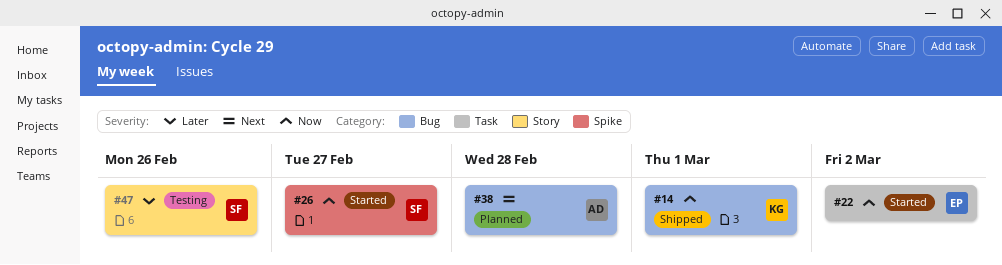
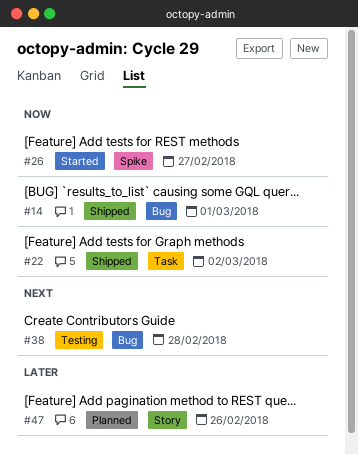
#22, status: Started -> Shipped
#38, status: Planned -> Testing
#47, status: Testing -> Planned

